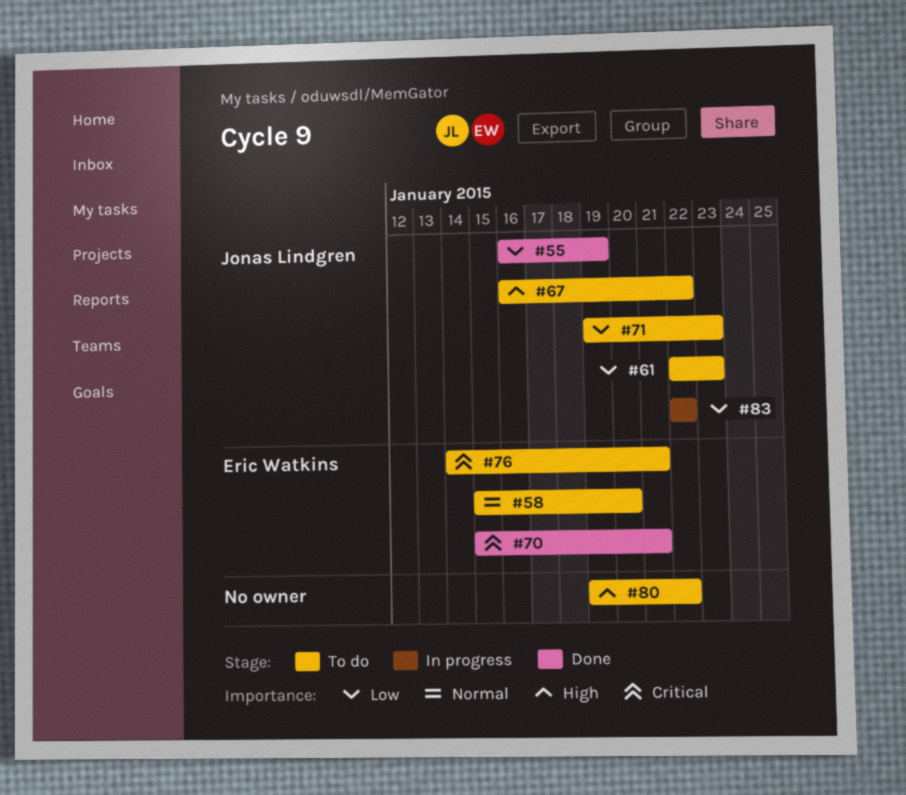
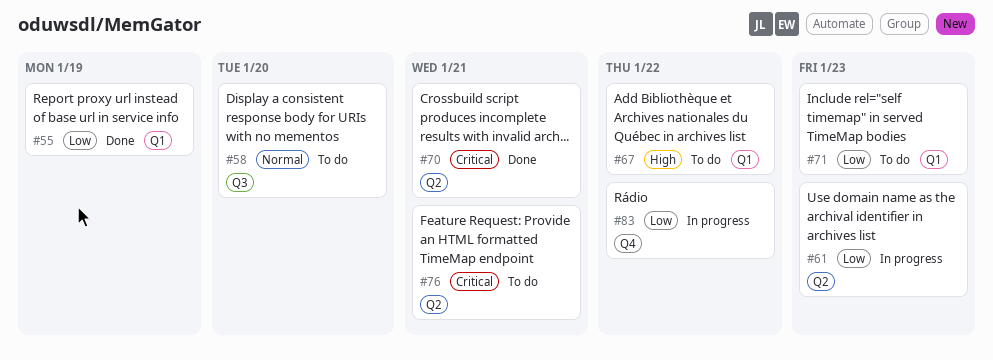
#61, status: To do -> In progress
#80: present -> none

